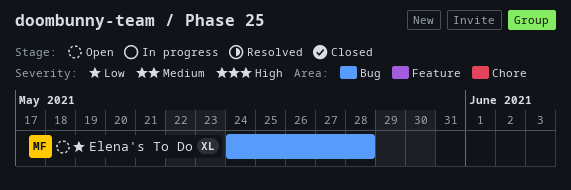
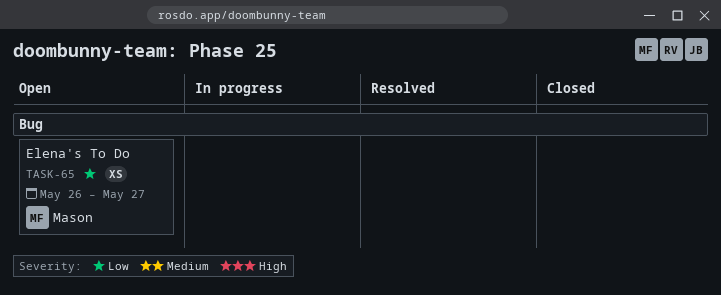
Elena's To Do, estimate: XL -> XS
Elena's To Do, start: May 24 -> May 26
Elena's To Do, due: May 28 -> May 27

